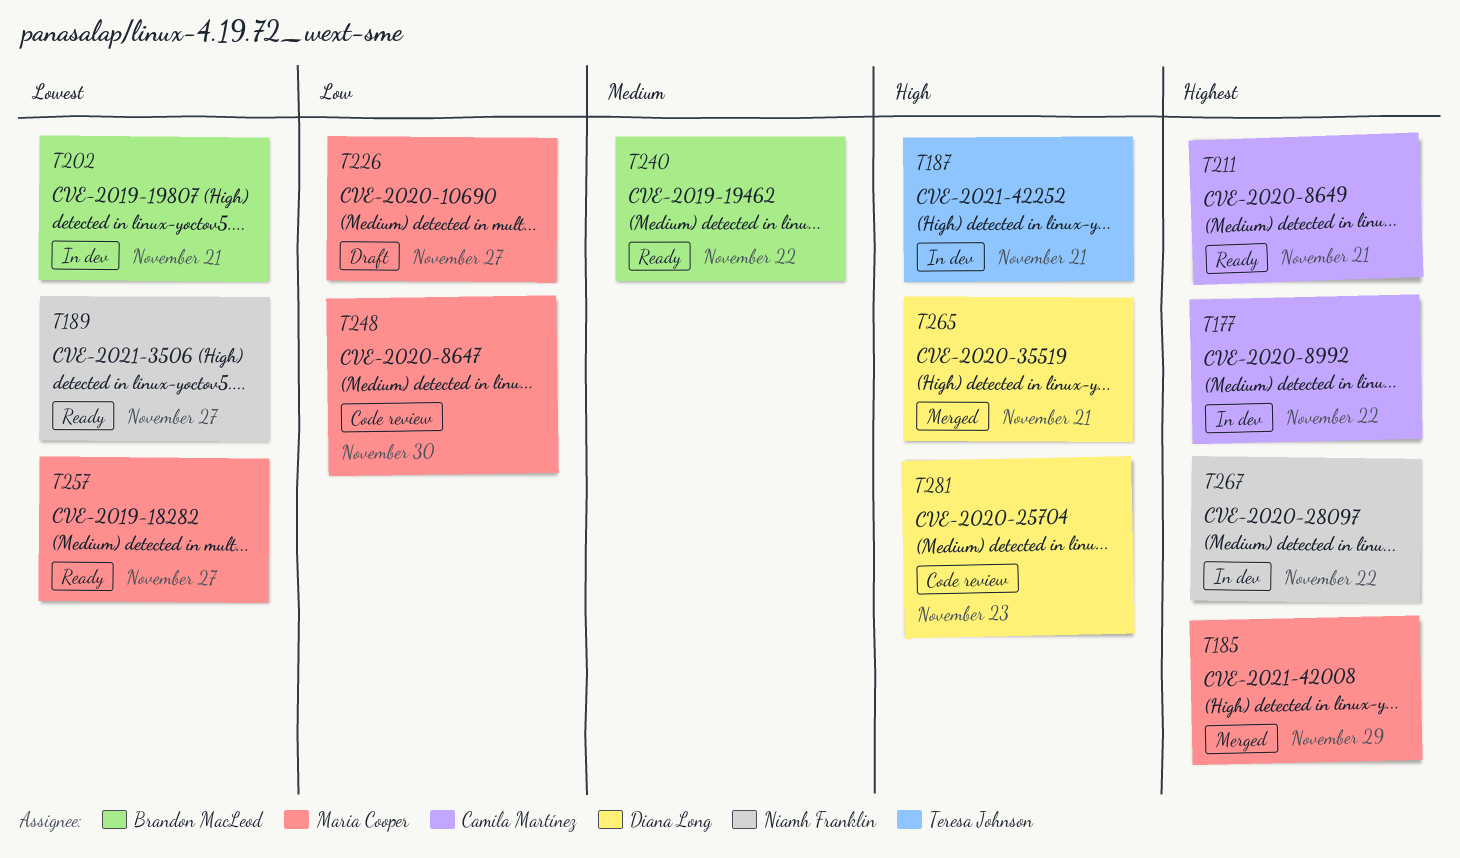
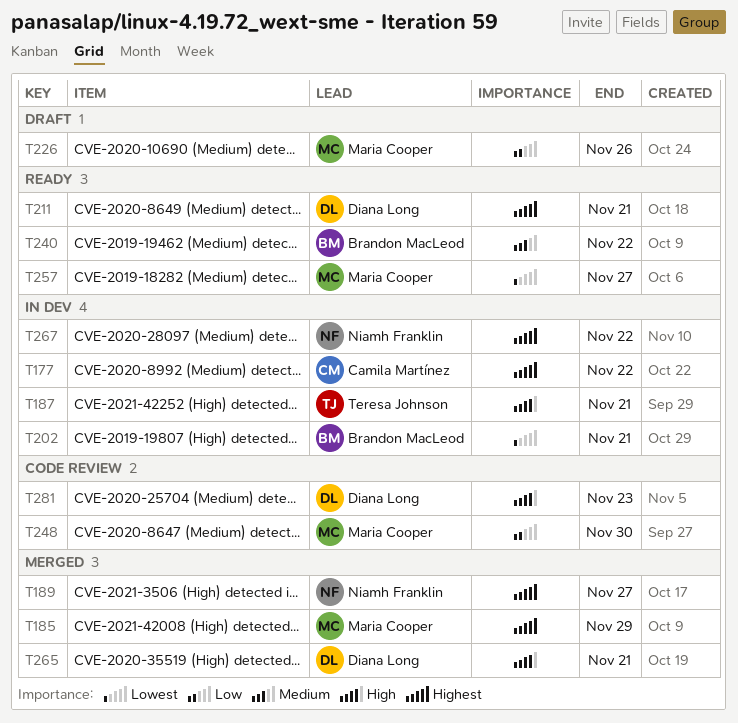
T189, status: Ready -> Merged
T189, priority: Lowest -> Highest
T211, owner: Camila Martínez -> Diana Long
T226, due: Nov 27 -> Nov 26

